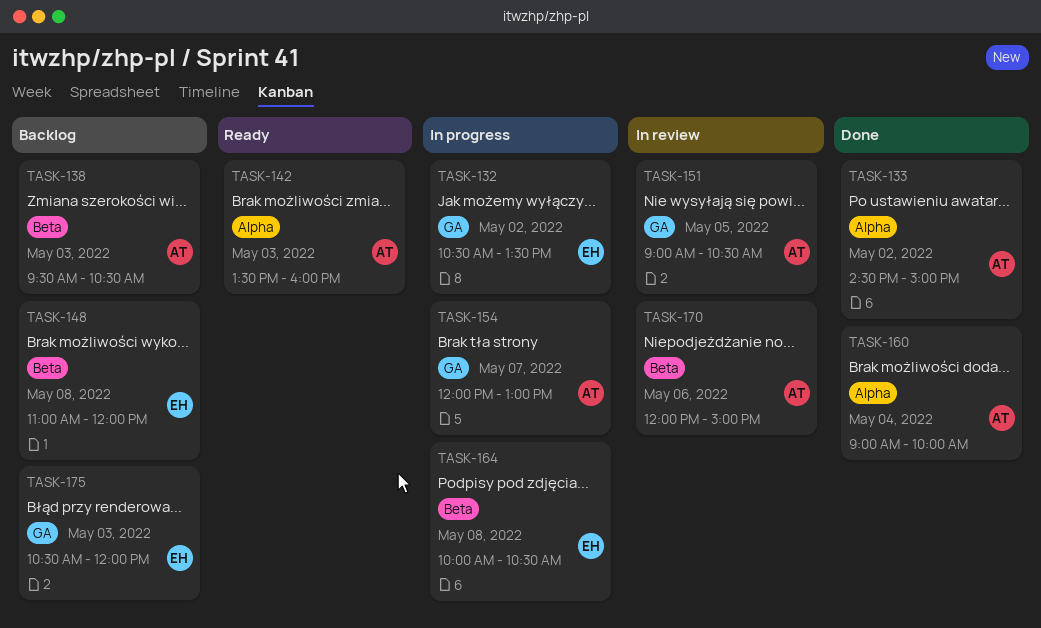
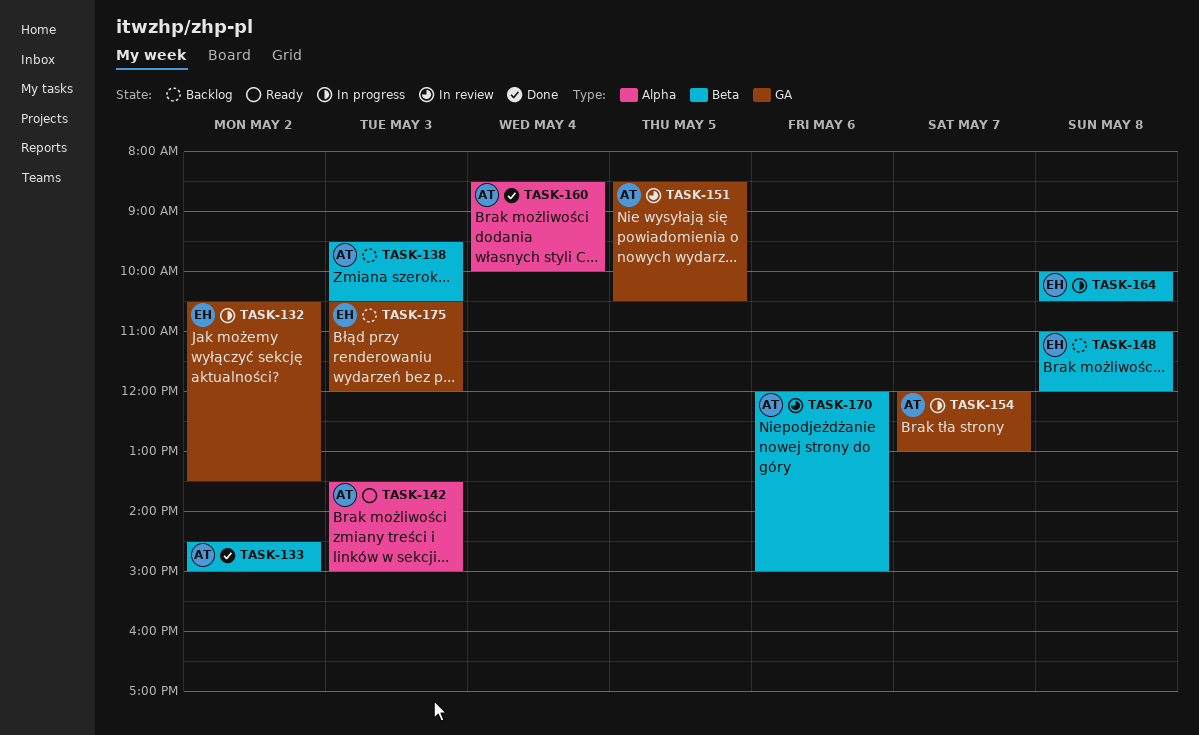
TASK-133, label: Alpha -> Beta
TASK-142, ends: 16:00 -> 15:00
TASK-151, begins: 09:00 -> 08:30
TASK-160, begins: 09:00 -> 08:30

